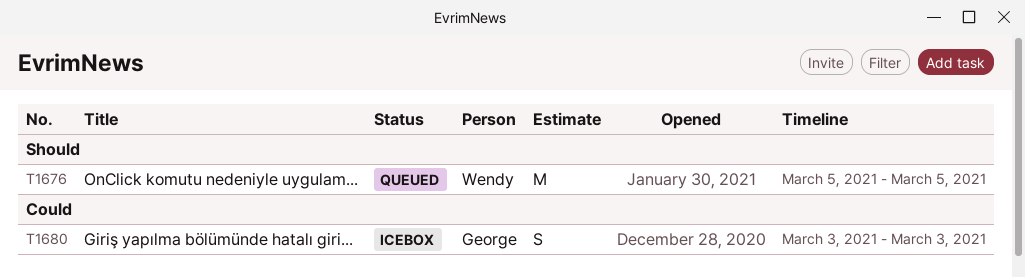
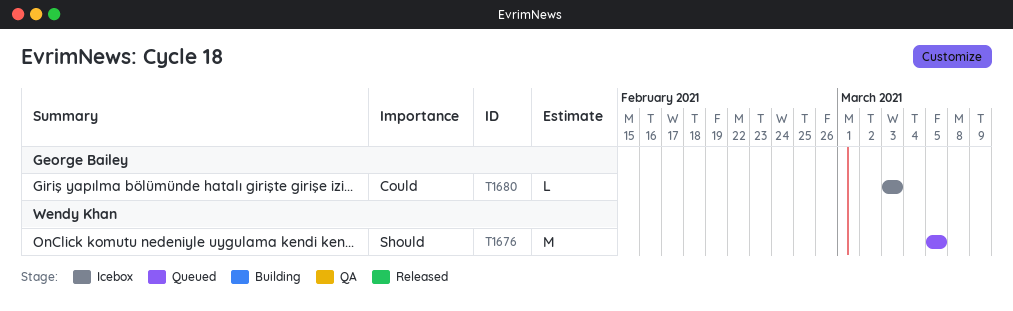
T1680, estimate: S -> L

